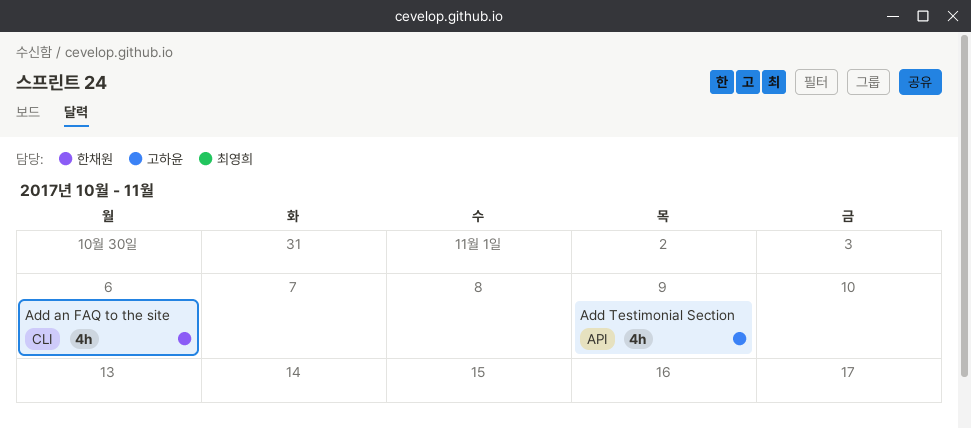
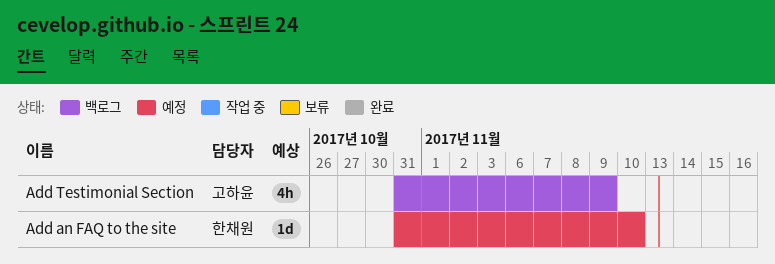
Add an FAQ to the site, estimate: 4h -> 1d
Add an FAQ to the site, due: Nov 6 -> Nov 10

